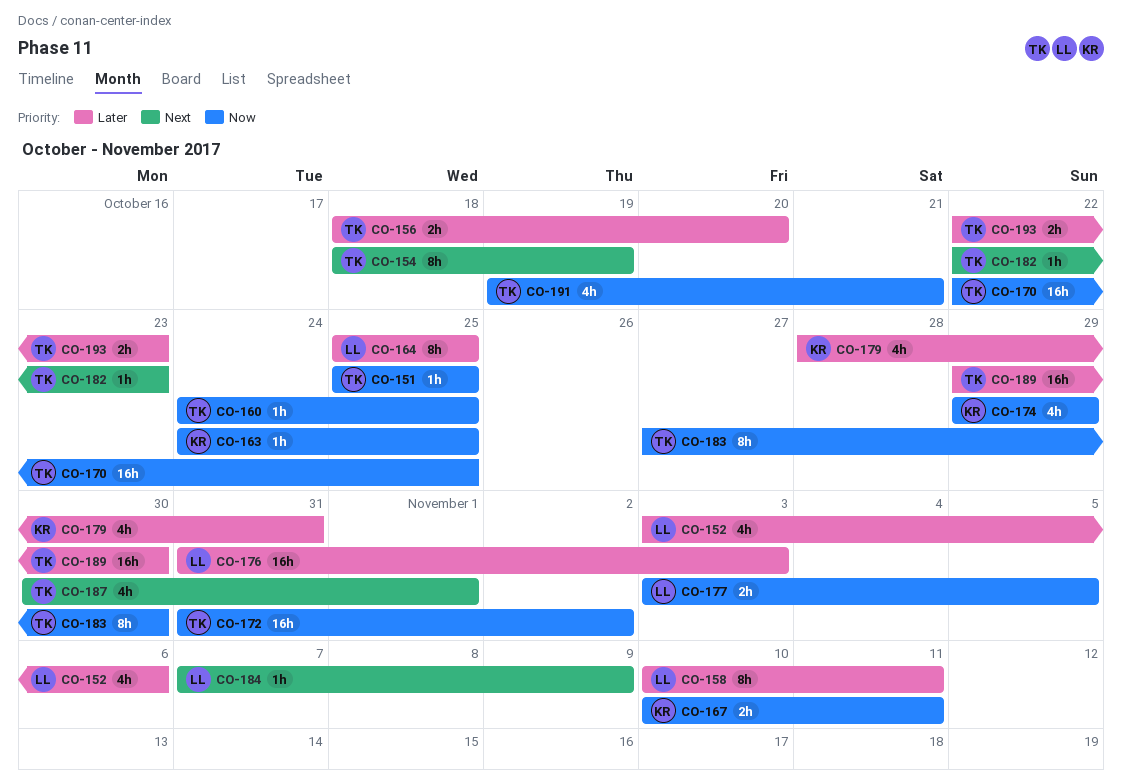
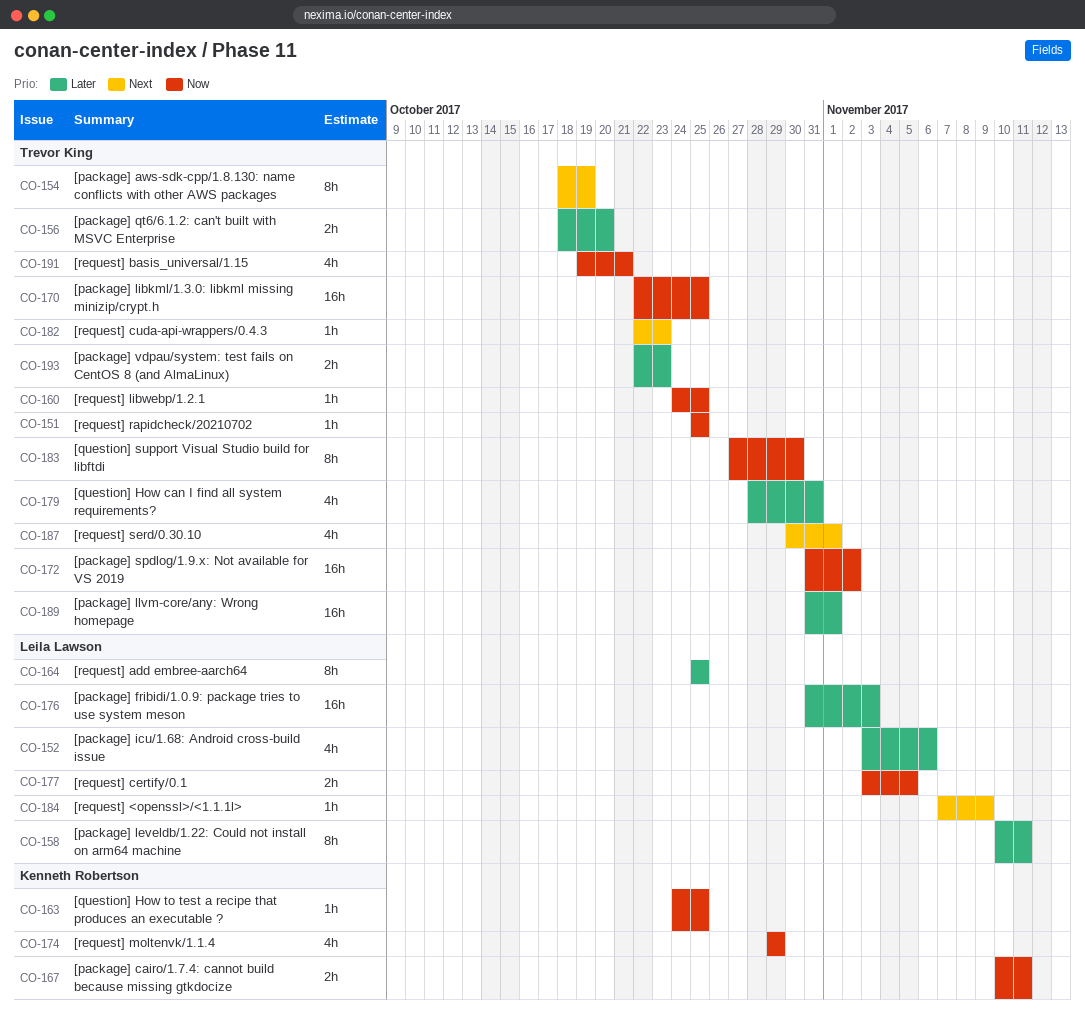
CO-179, owner: Kenneth Robertson -> Trevor King
CO-189, start: Oct 29 -> Oct 31
CO-189, due: Oct 30 -> Nov 1

